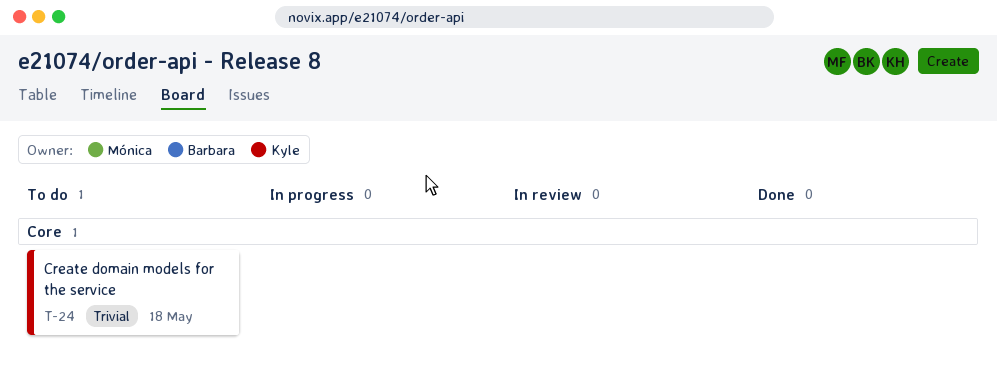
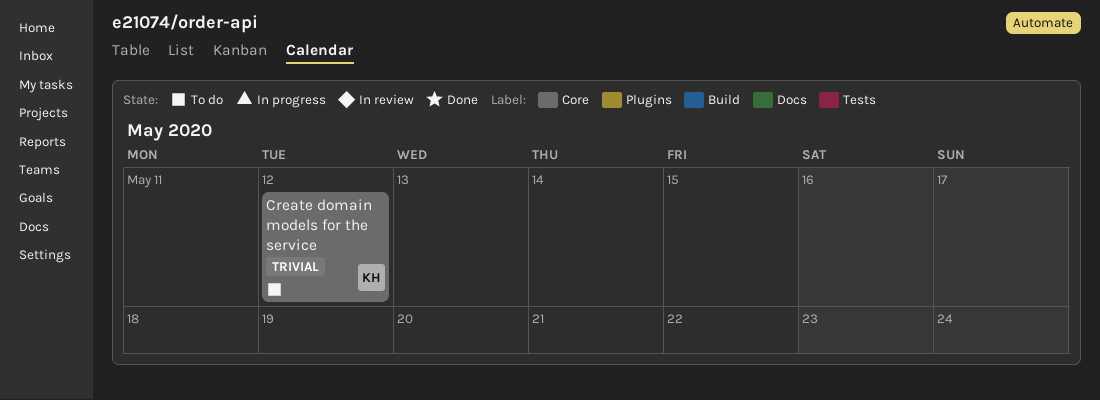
Create domain models for the service, due: May 18 -> May 12

